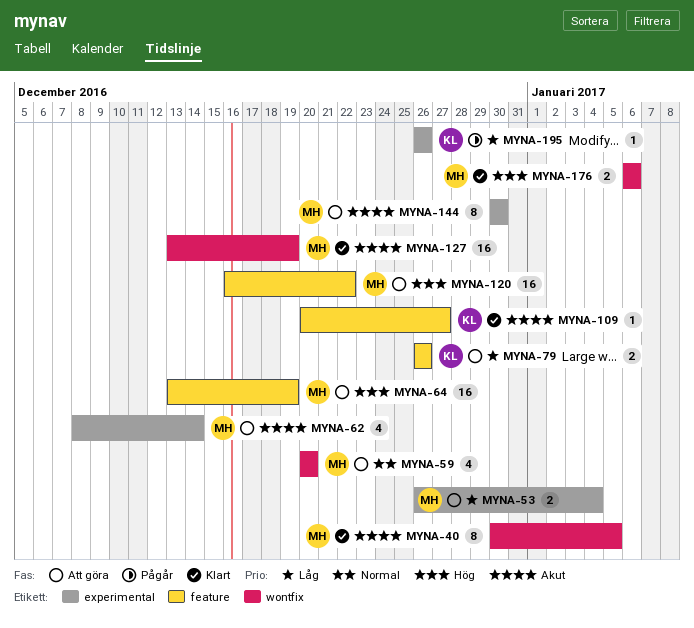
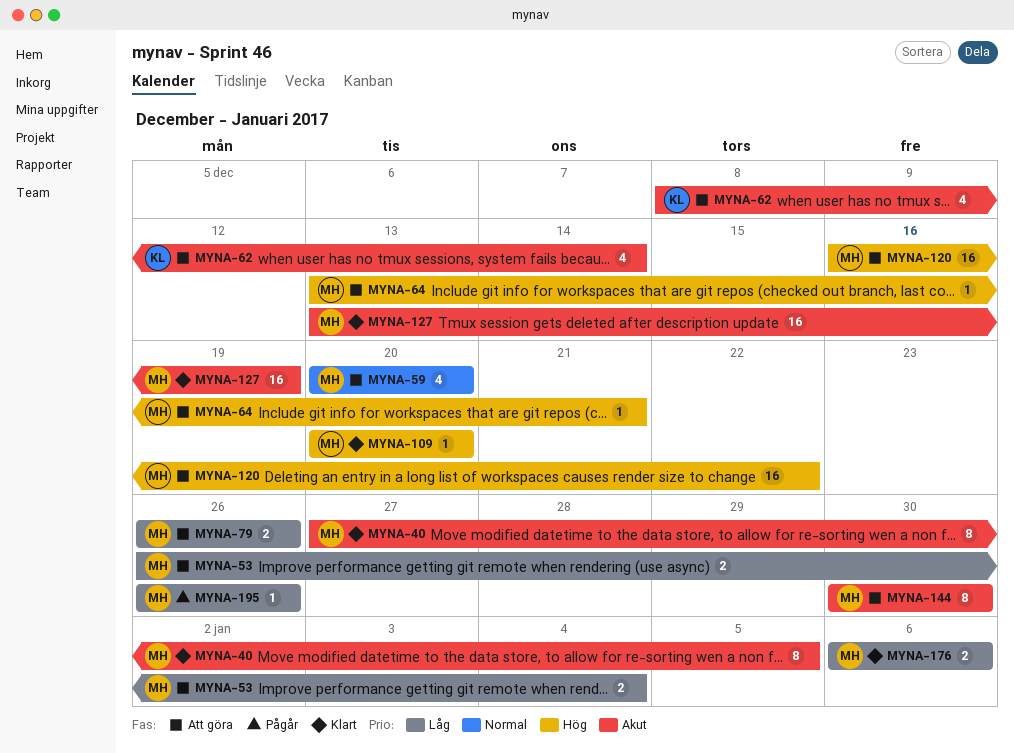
MYNA-40, start: Dec 30 -> Dec 27
MYNA-62, owner: MH -> KL
MYNA-64, estimate: 16 -> 1
MYNA-64, due: Dec 19 -> Dec 21
MYNA-79, owner: KL -> MH
MYNA-109, owner: KL -> MH
MYNA-109, priority: Akut -> Hög
MYNA-109, due: Dec 27 -> Dec 20
MYNA-176, priority: Hög -> Låg
MYNA-195, owner: KL -> MH

